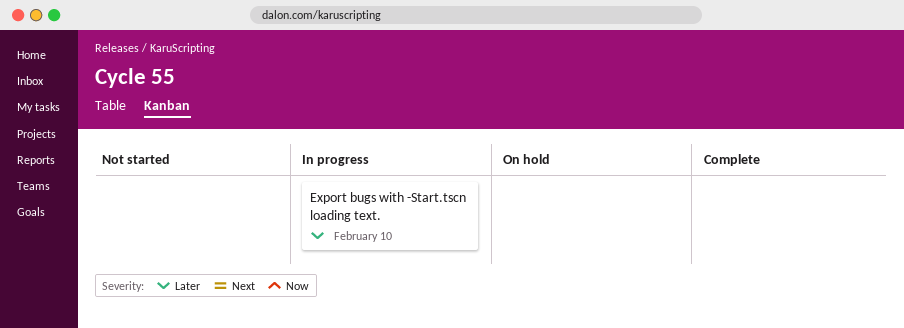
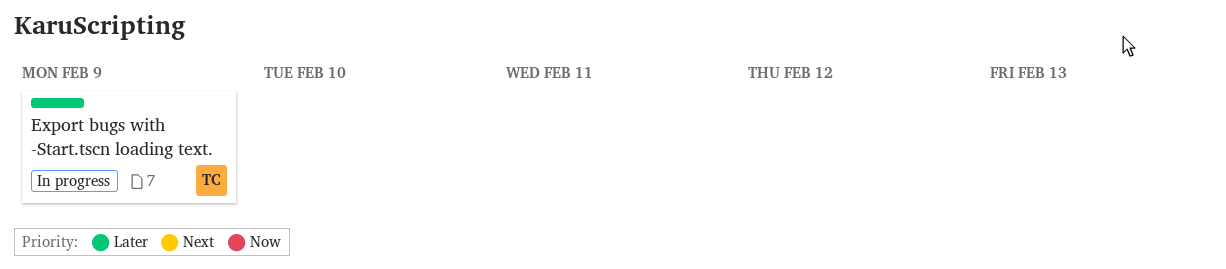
Export bugs with -Start.tscn loading text., due: Feb 10 -> Feb 9

